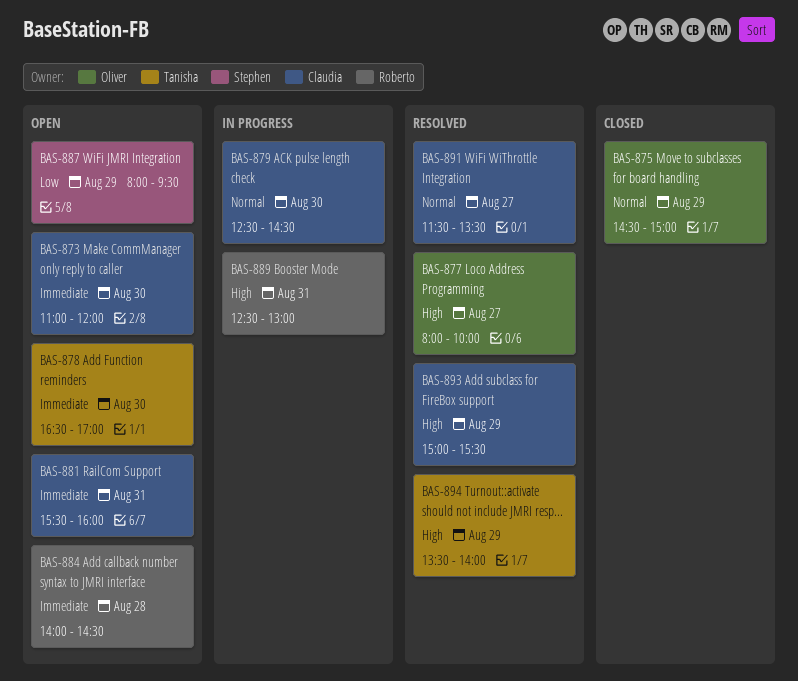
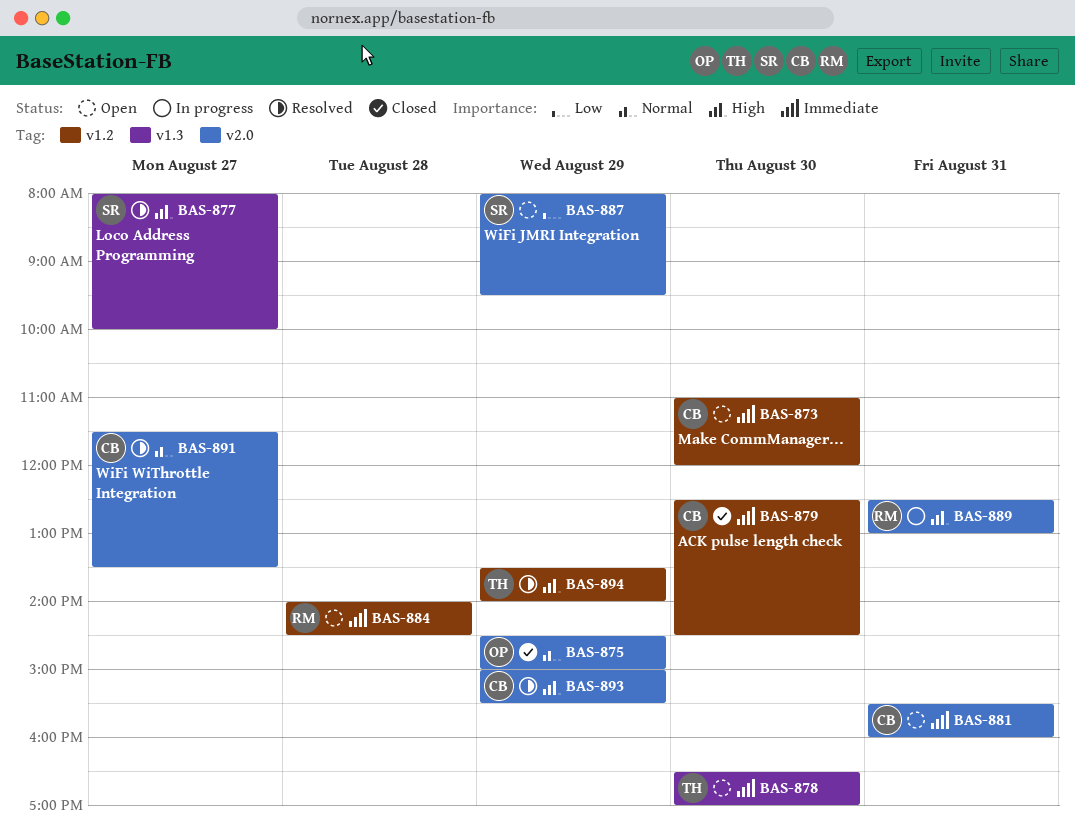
BAS-877, owner: Oliver -> Stephen
BAS-879, status: In progress -> Closed
BAS-879, priority: Normal -> Immediate

